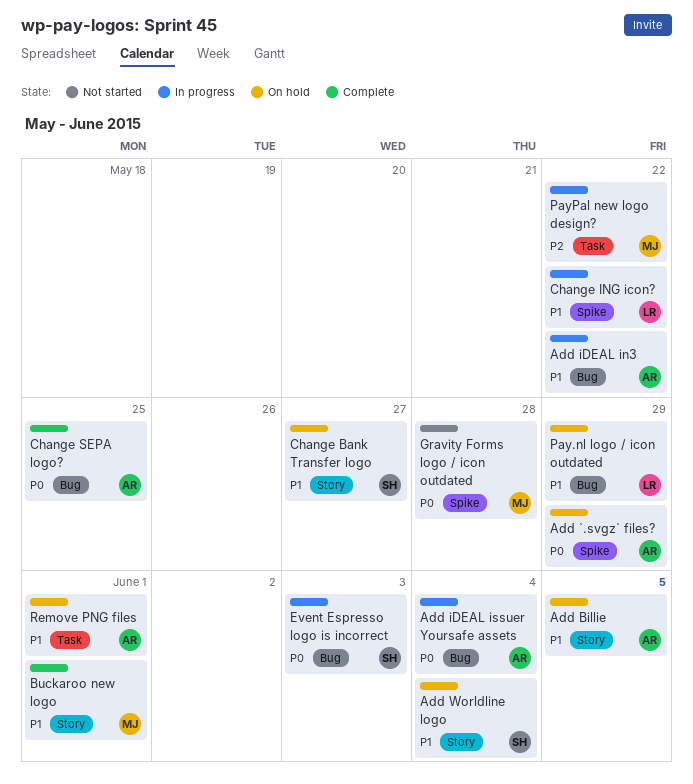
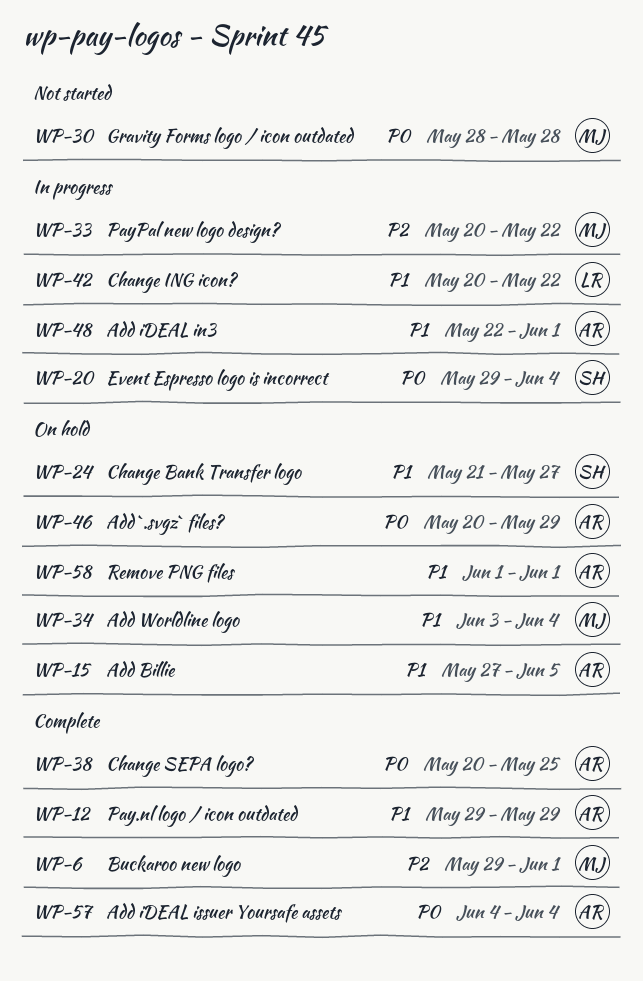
Add iDEAL in3, due: May 22 -> Jun 1
Add iDEAL issuer Yoursafe assets, status: In progress -> Complete
Add Worldline logo, owner: SH -> MJ
Buckaroo new logo, priority: P1 -> P2
Event Espresso logo is incorrect, due: Jun 3 -> Jun 4
Pay.nl logo / icon outdated, status: On hold -> Complete
Pay.nl logo / icon outdated, owner: LR -> AR

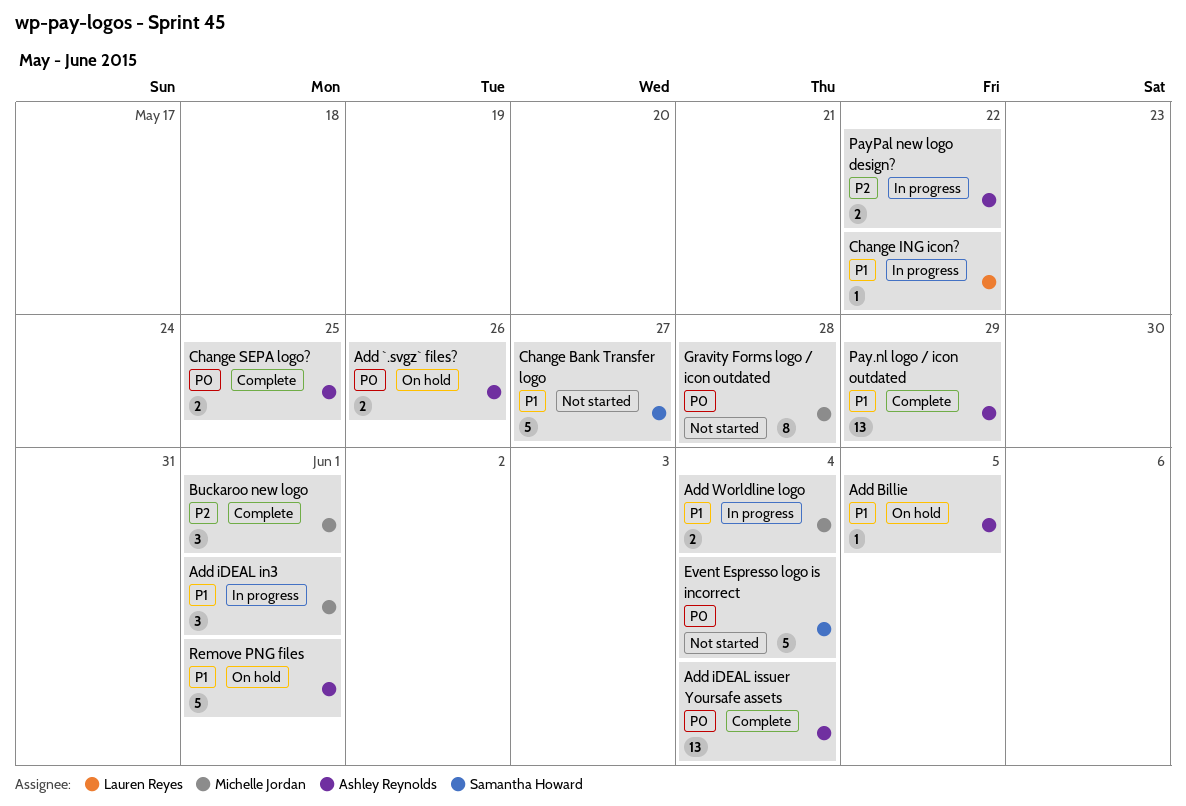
Add `.svgz` files?, due: May 29 -> May 26
Add iDEAL in3, owner: Ashley Reynolds -> Michelle Jordan
Add Worldline logo, status: On hold -> In progress
Change Bank Transfer logo, status: On hold -> Not started
Event Espresso logo is incorrect, status: In progress -> Not started
PayPal new logo design?, owner: Michelle Jordan -> Ashley Reynolds

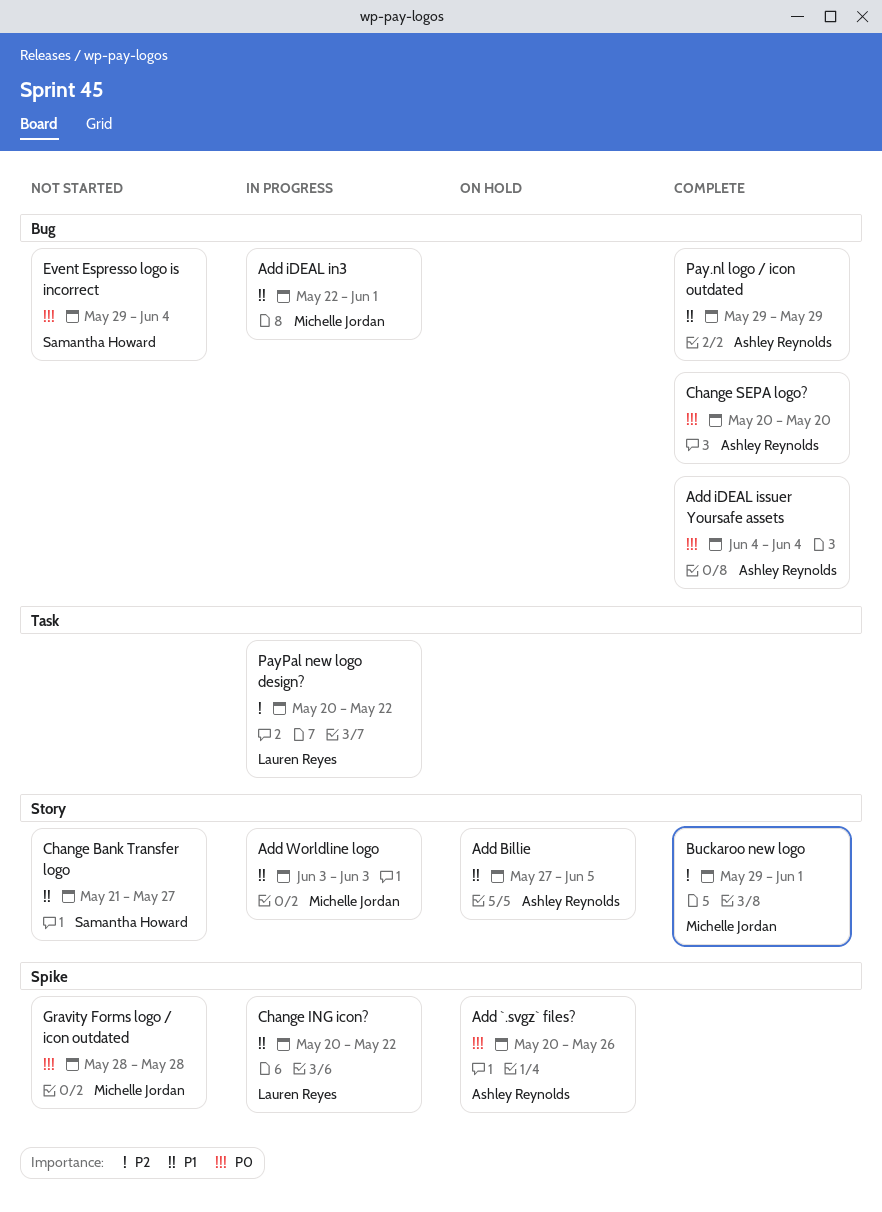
Add Worldline logo, due: Jun 4 -> Jun 3
Change SEPA logo?, due: May 25 -> May 20
PayPal new logo design?, owner: Ashley Reynolds -> Lauren Reyes
Remove PNG files: present -> none

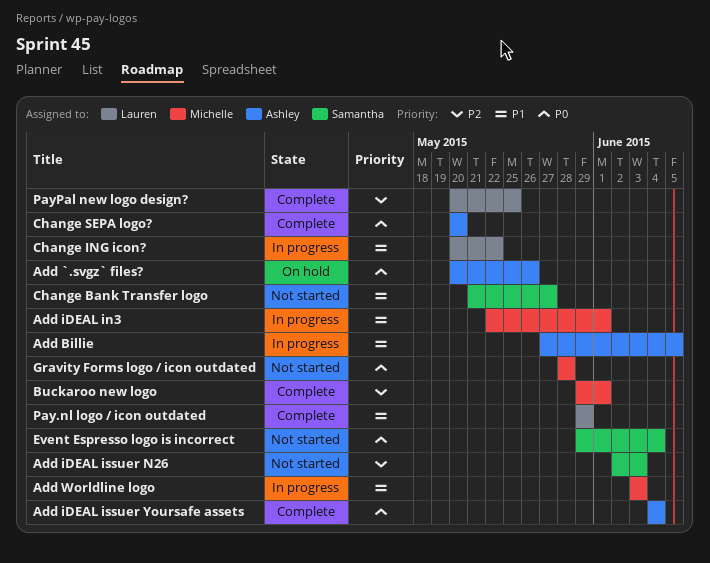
Add Billie, status: On hold -> In progress
Add iDEAL issuer N26: none -> present
Pay.nl logo / icon outdated, owner: Ashley Reynolds -> Lauren Reyes
PayPal new logo design?, status: In progress -> Complete
PayPal new logo design?, due: May 22 -> May 25

